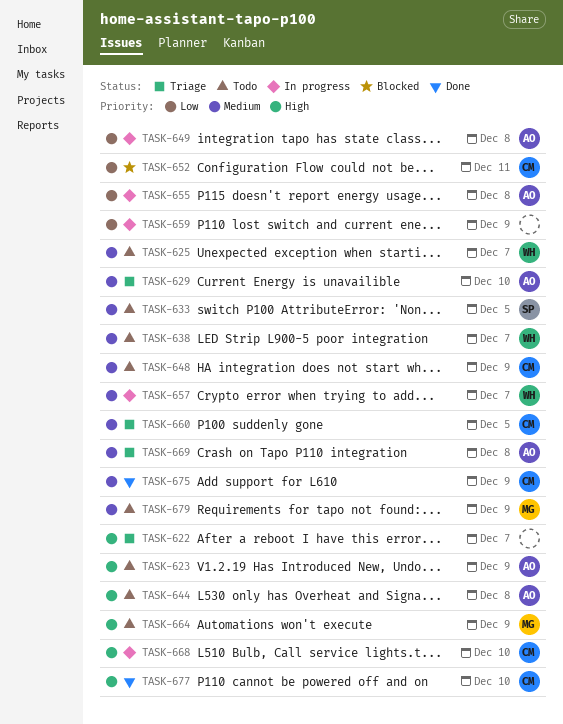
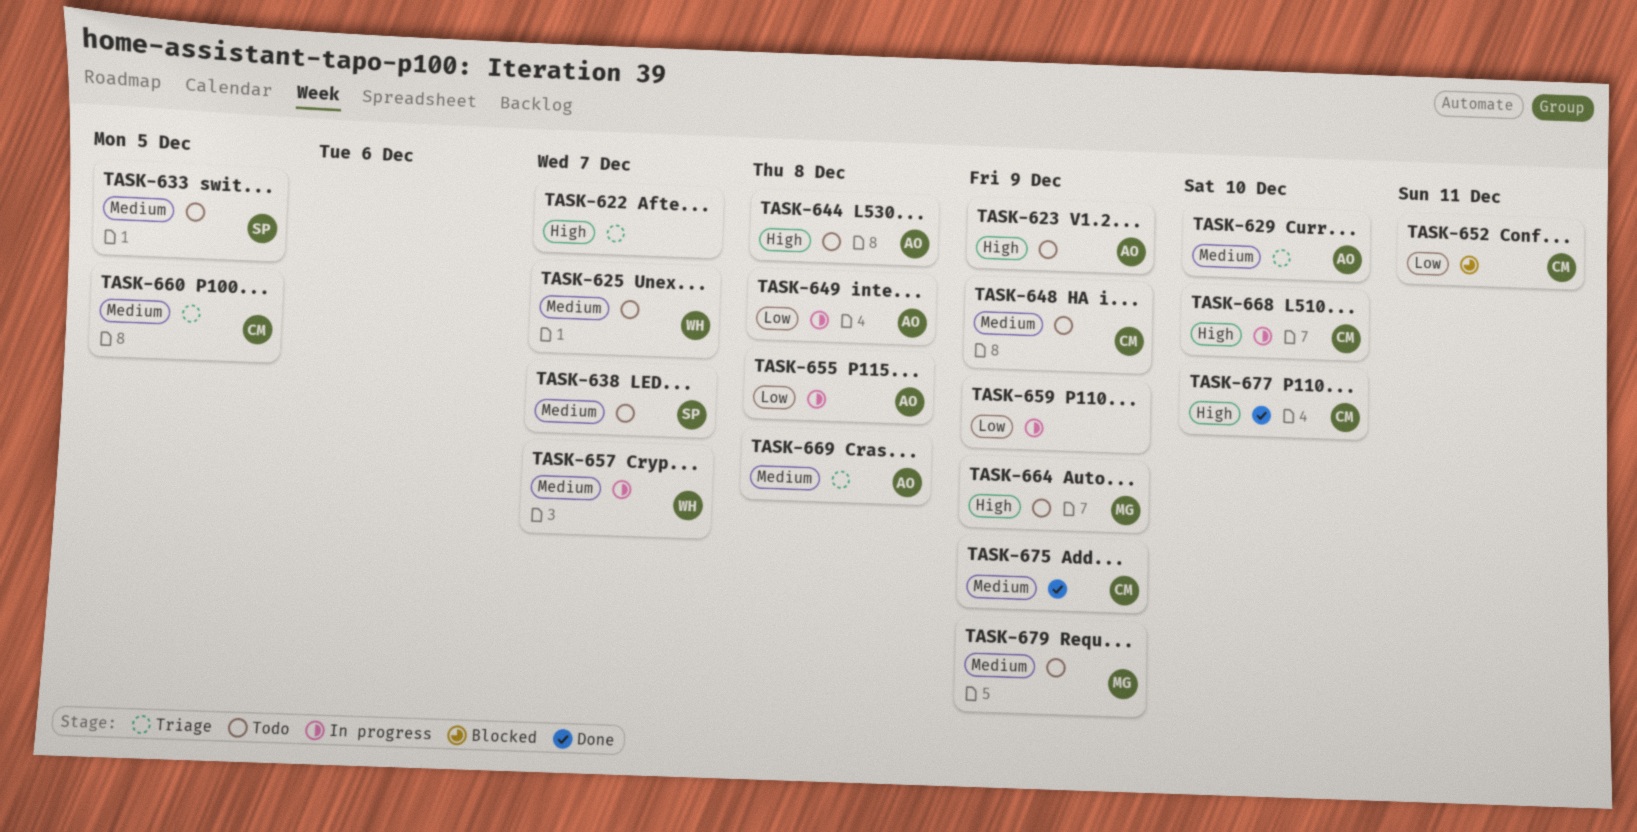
TASK-638, owner: WH -> SP

